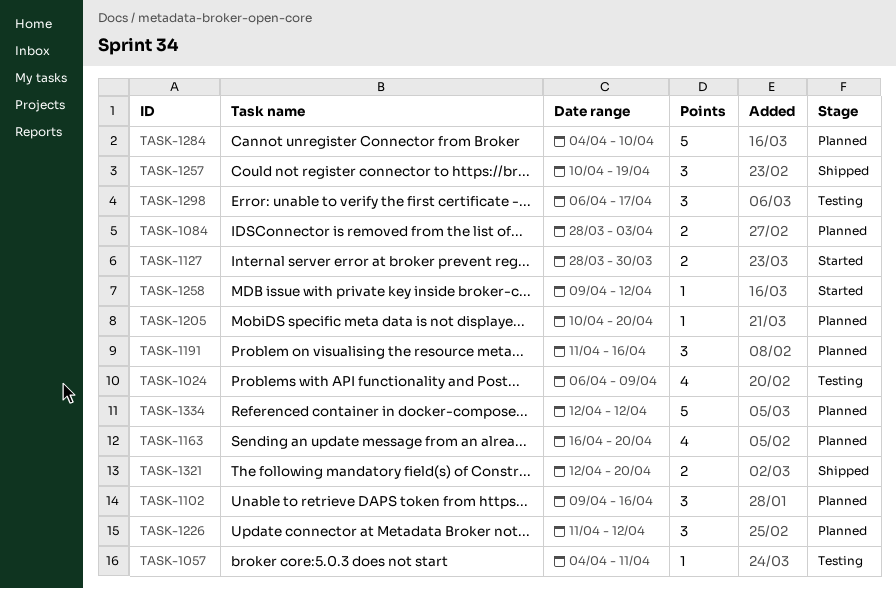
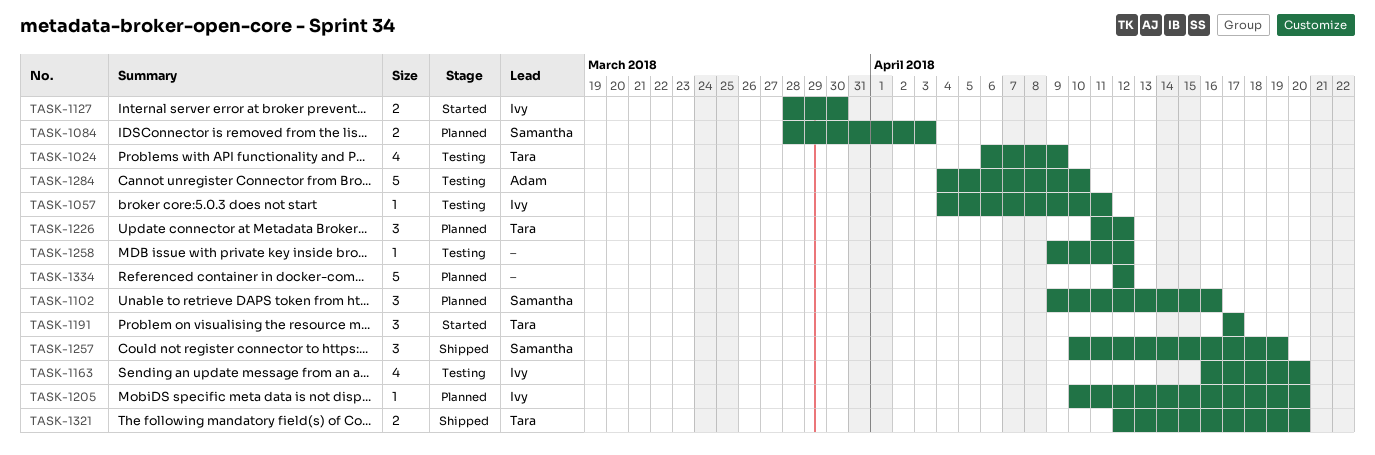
TASK-1163, status: Planned -> Testing
TASK-1191, status: Planned -> Started
TASK-1191, start: Apr 11 -> Apr 17
TASK-1191, due: Apr 16 -> Apr 17
TASK-1258, status: Started -> Testing
TASK-1284, status: Planned -> Testing
TASK-1298: present -> none

